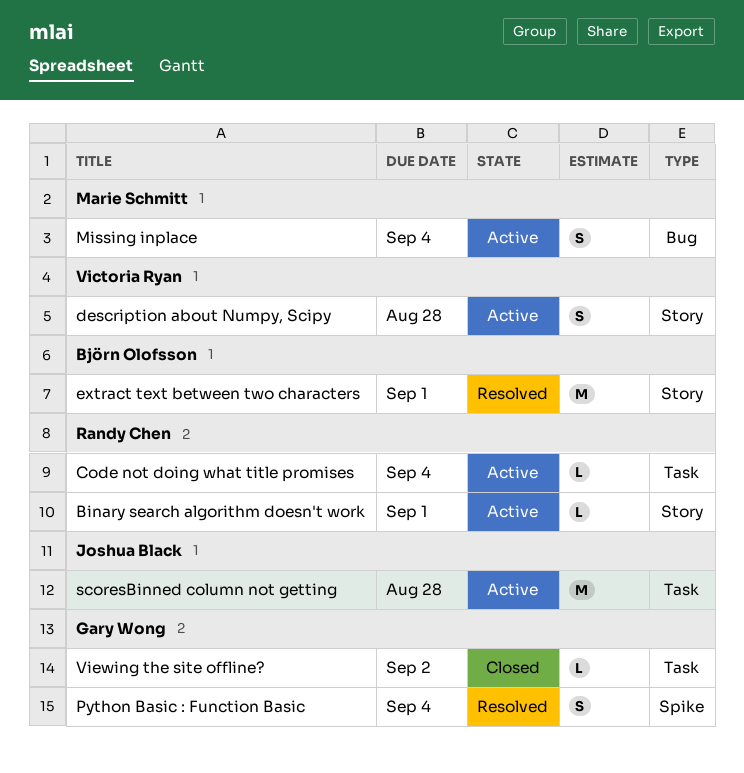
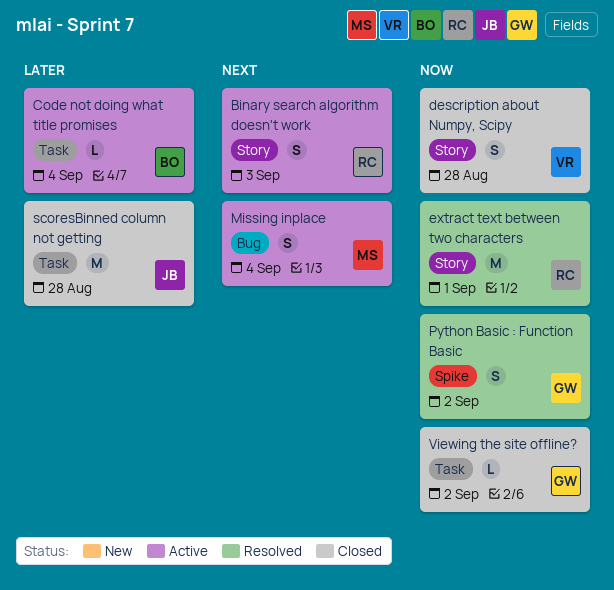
Binary search algorithm doesn't work, estimate: L -> S
Binary search algorithm doesn't work, due: Sep 1 -> Sep 3
Code not doing what title promises, owner: Randy Chen -> Björn Olofsson
description about Numpy, Scipy, status: Active -> Closed
extract text between two characters, owner: Björn Olofsson -> Randy Chen
Python Basic : Function Basic, due: Sep 4 -> Sep 2
scoresBinned column not getting, status: Active -> Closed

